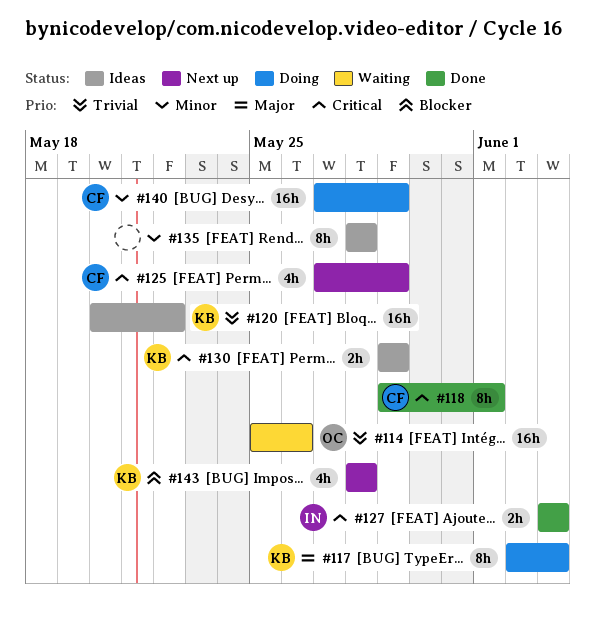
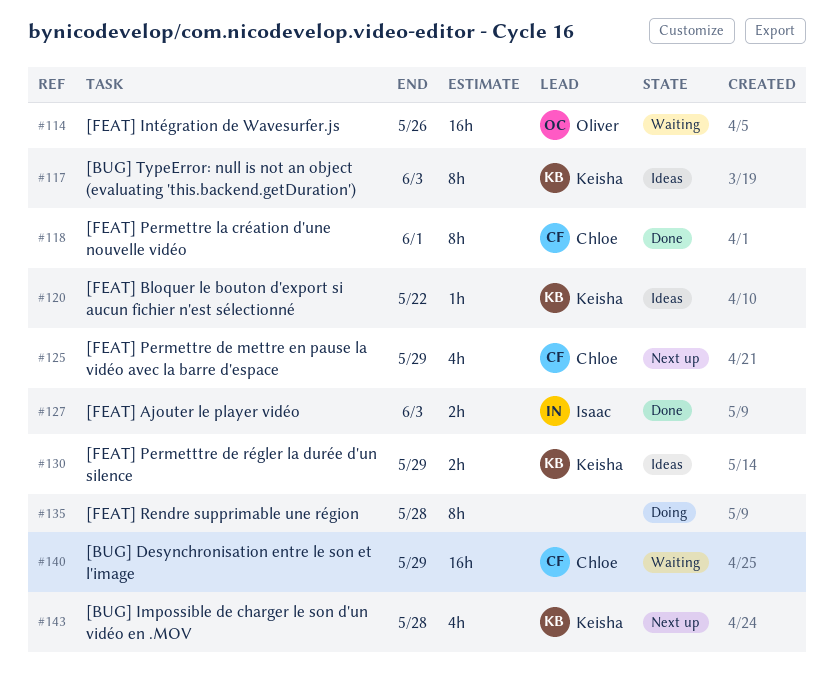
#117, status: Doing -> Ideas
#120, estimate: 16h -> 1h
#135, status: Ideas -> Doing
#140, status: Doing -> Waiting

